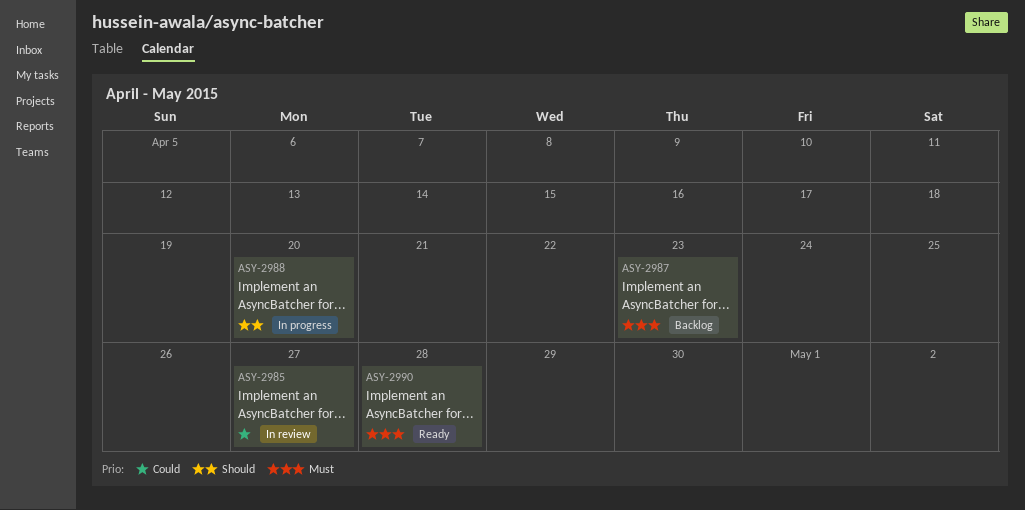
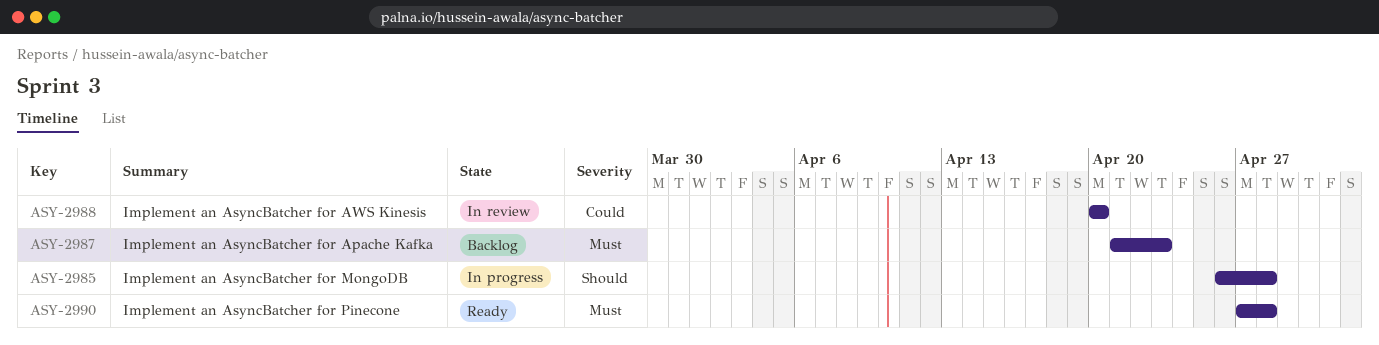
ASY-2985, status: In review -> In progress
ASY-2985, priority: Could -> Should
ASY-2985, due: Apr 27 -> Apr 28
ASY-2988, status: In progress -> In review
ASY-2988, priority: Should -> Could

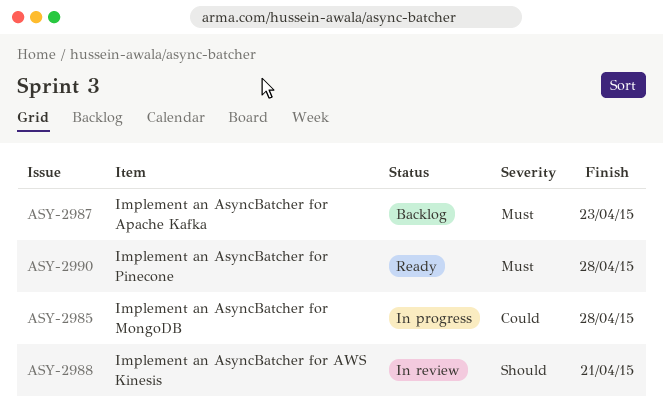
ASY-2985, priority: Should -> Could
ASY-2988, priority: Could -> Should
ASY-2988, due: Apr 20 -> Apr 21

